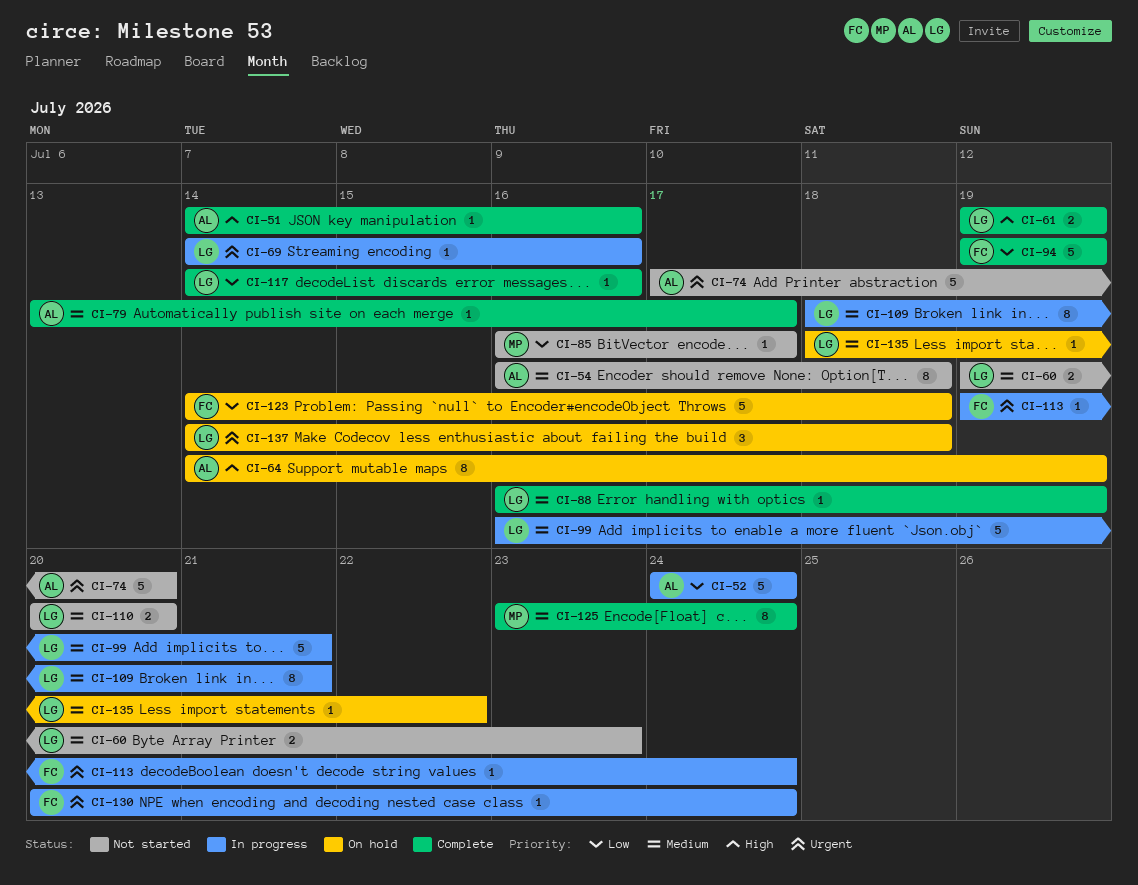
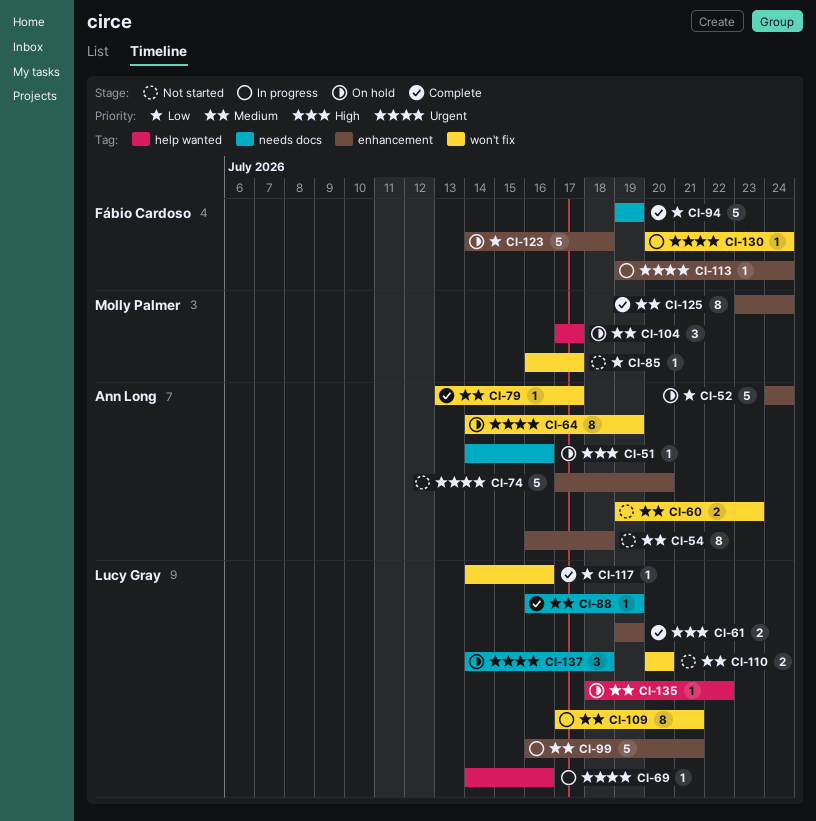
CI-51, status: Complete -> On hold
CI-52, status: In progress -> On hold
CI-60, owner: Lucy Gray -> Ann Long
CI-64, priority: High -> Urgent
CI-104: none -> present
CI-109, start: Jul 18 -> Jul 17

